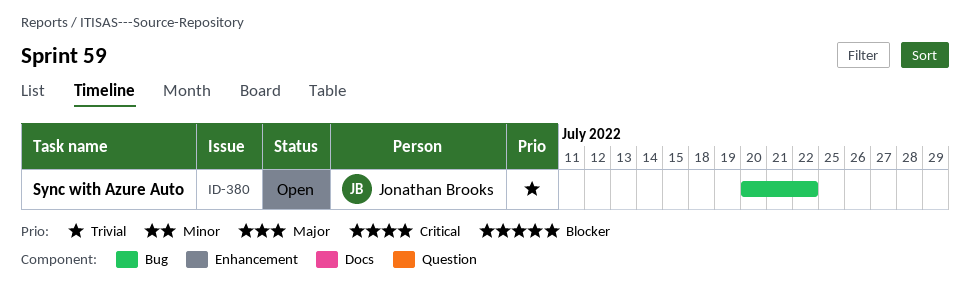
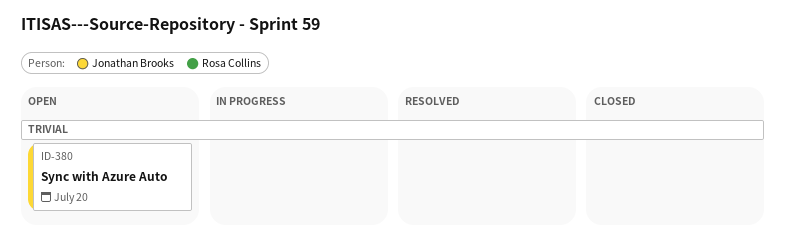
ID-380, due: Jul 22 -> Jul 20

